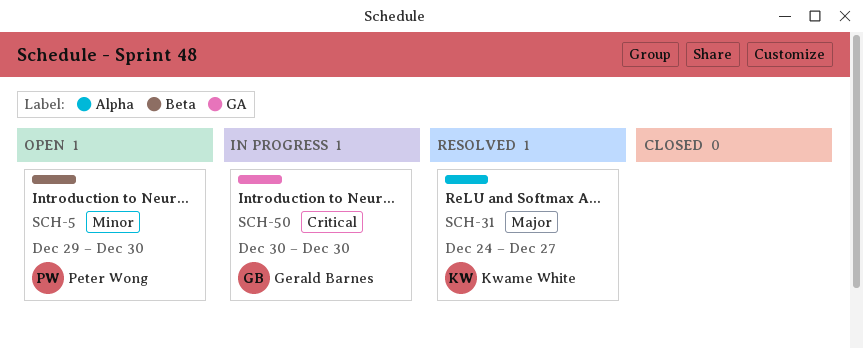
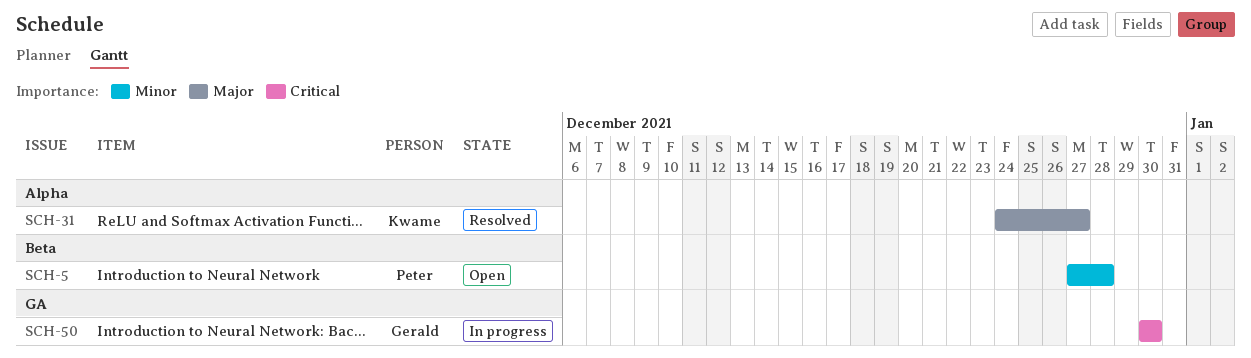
SCH-5, start: Dec 29 -> Dec 27
SCH-5, due: Dec 30 -> Dec 28

